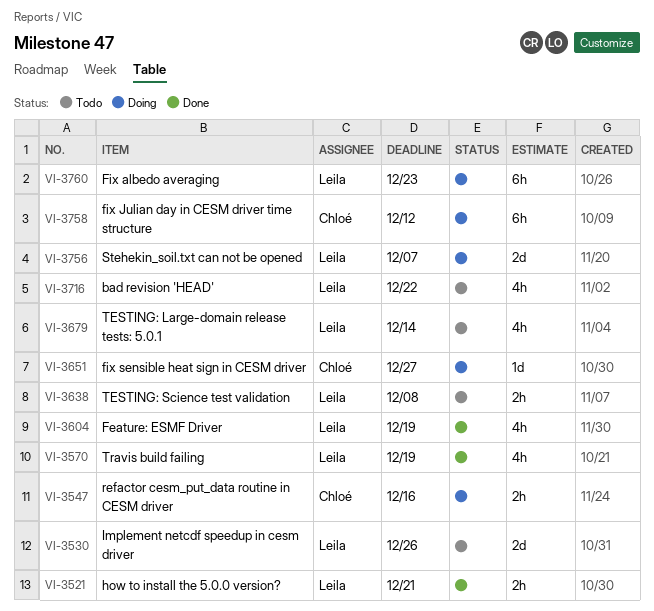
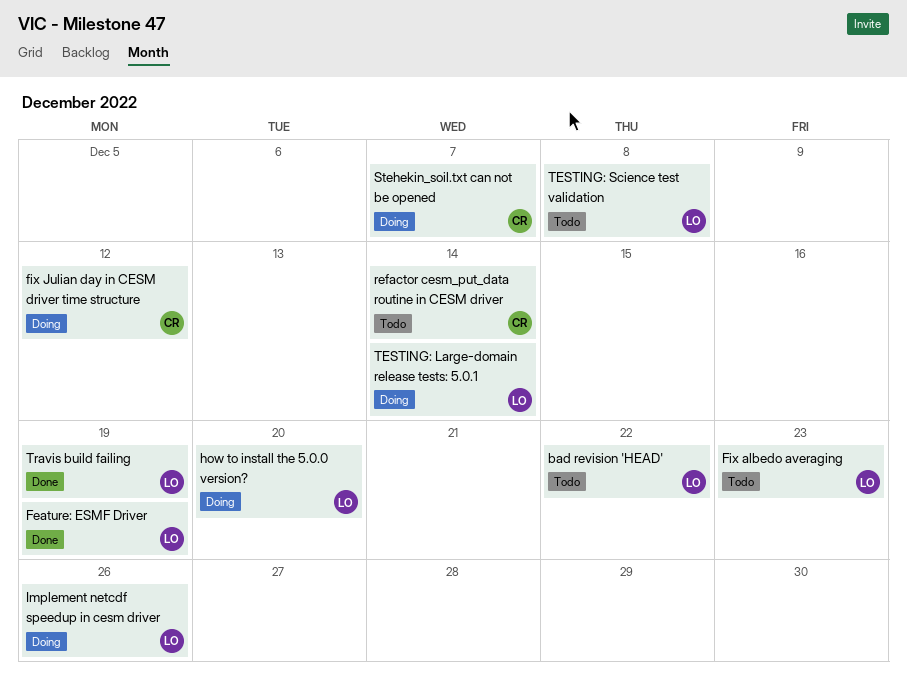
Fix albedo averaging, status: Doing -> Todo
fix sensible heat sign in CESM driver: present -> none
how to install the 5.0.0 version?, status: Done -> Doing
how to install the 5.0.0 version?, due: Dec 21 -> Dec 20
Implement netcdf speedup in cesm driver, status: Todo -> Doing
refactor cesm_put_data routine in CESM driver, status: Doing -> Todo
refactor cesm_put_data routine in CESM driver, due: Dec 16 -> Dec 14
Stehekin_soil.txt can not be opened, owner: Leila -> Chloé
TESTING: Large-domain release tests: 5.0.1, status: Todo -> Doing

